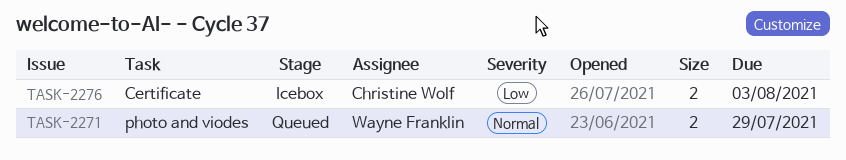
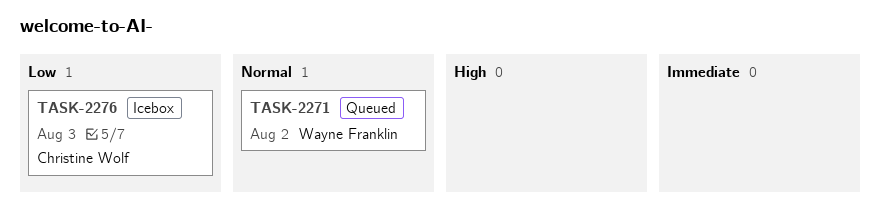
TASK-2271, due: Jul 29 -> Aug 2

